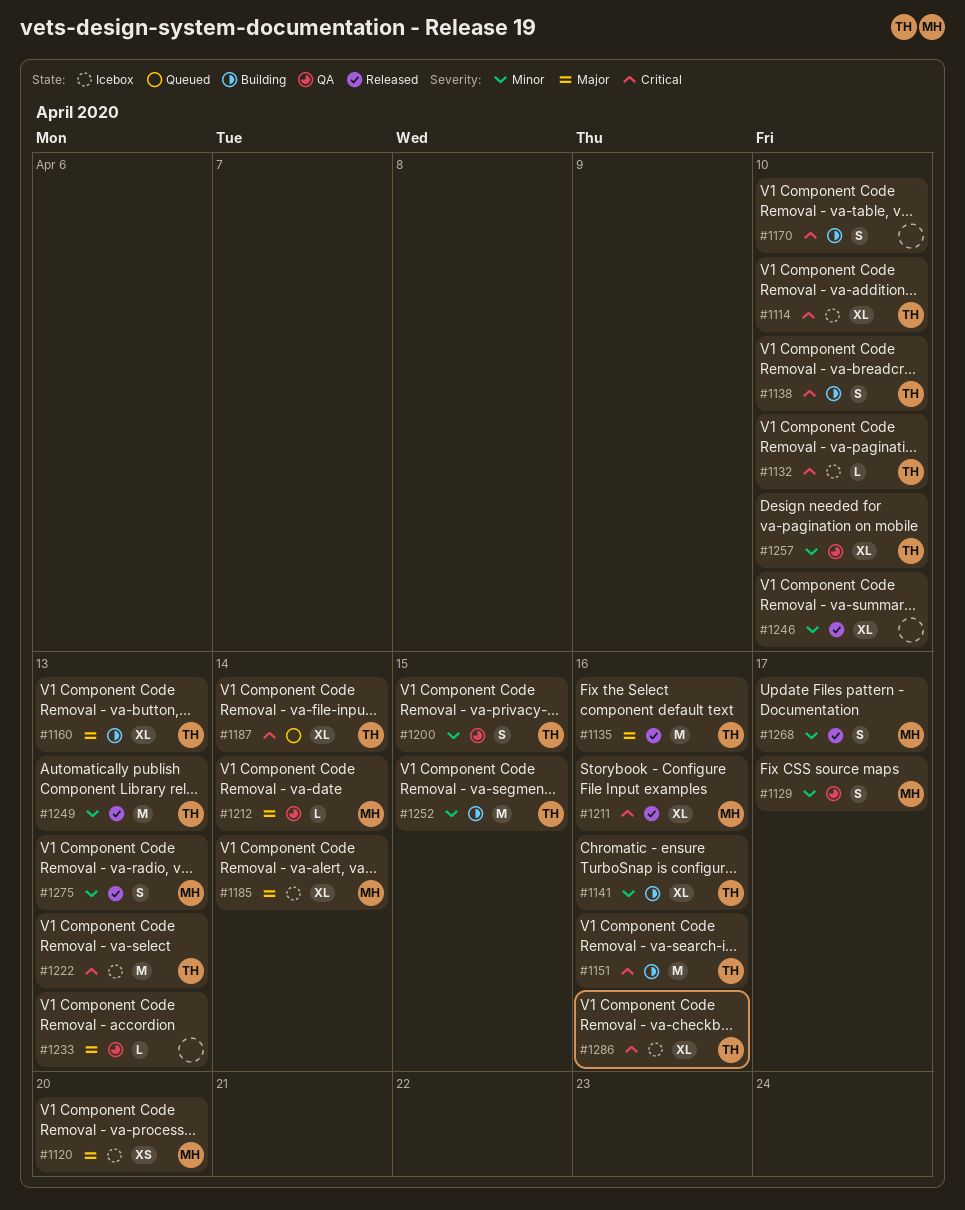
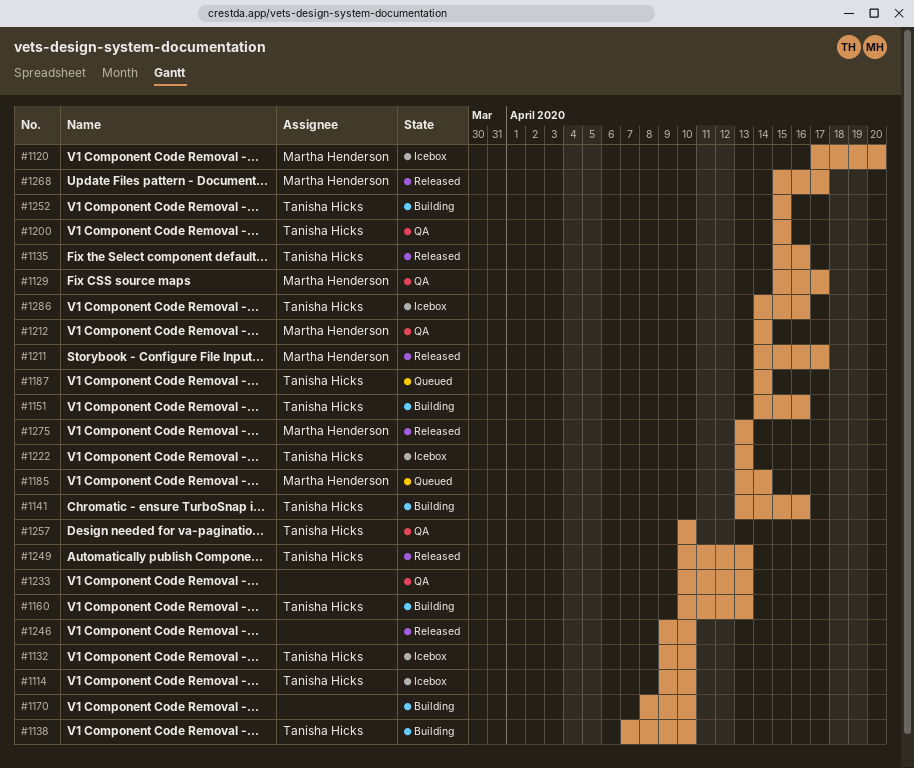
#1185, status: Icebox -> Queued
#1211, due: Apr 16 -> Apr 17

